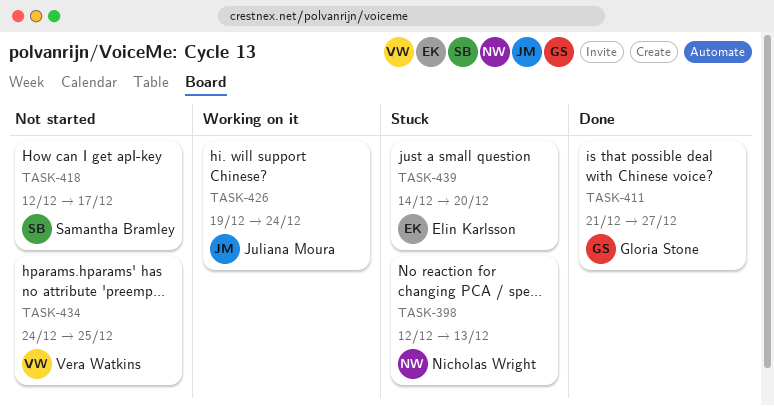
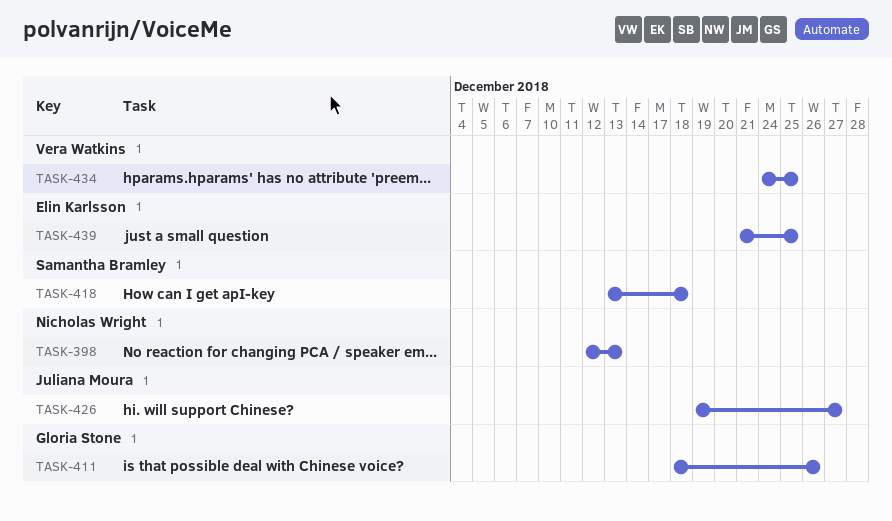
TASK-411, start: Dec 21 -> Dec 18
TASK-411, due: Dec 27 -> Dec 26
TASK-418, start: Dec 12 -> Dec 13
TASK-418, due: Dec 17 -> Dec 18
TASK-426, due: Dec 24 -> Dec 27
TASK-439, start: Dec 14 -> Dec 21
TASK-439, due: Dec 20 -> Dec 25

